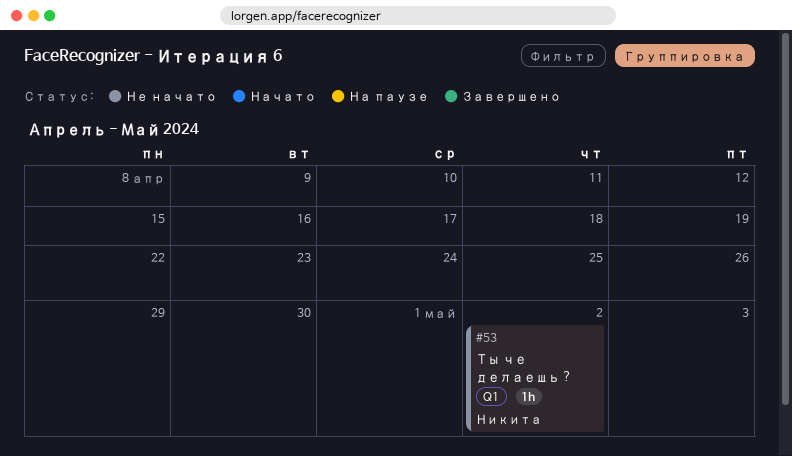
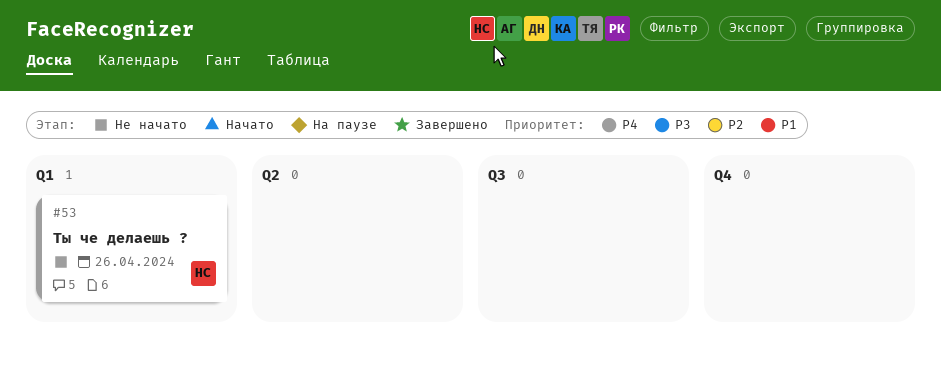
#53, due: May 2 -> Apr 26

